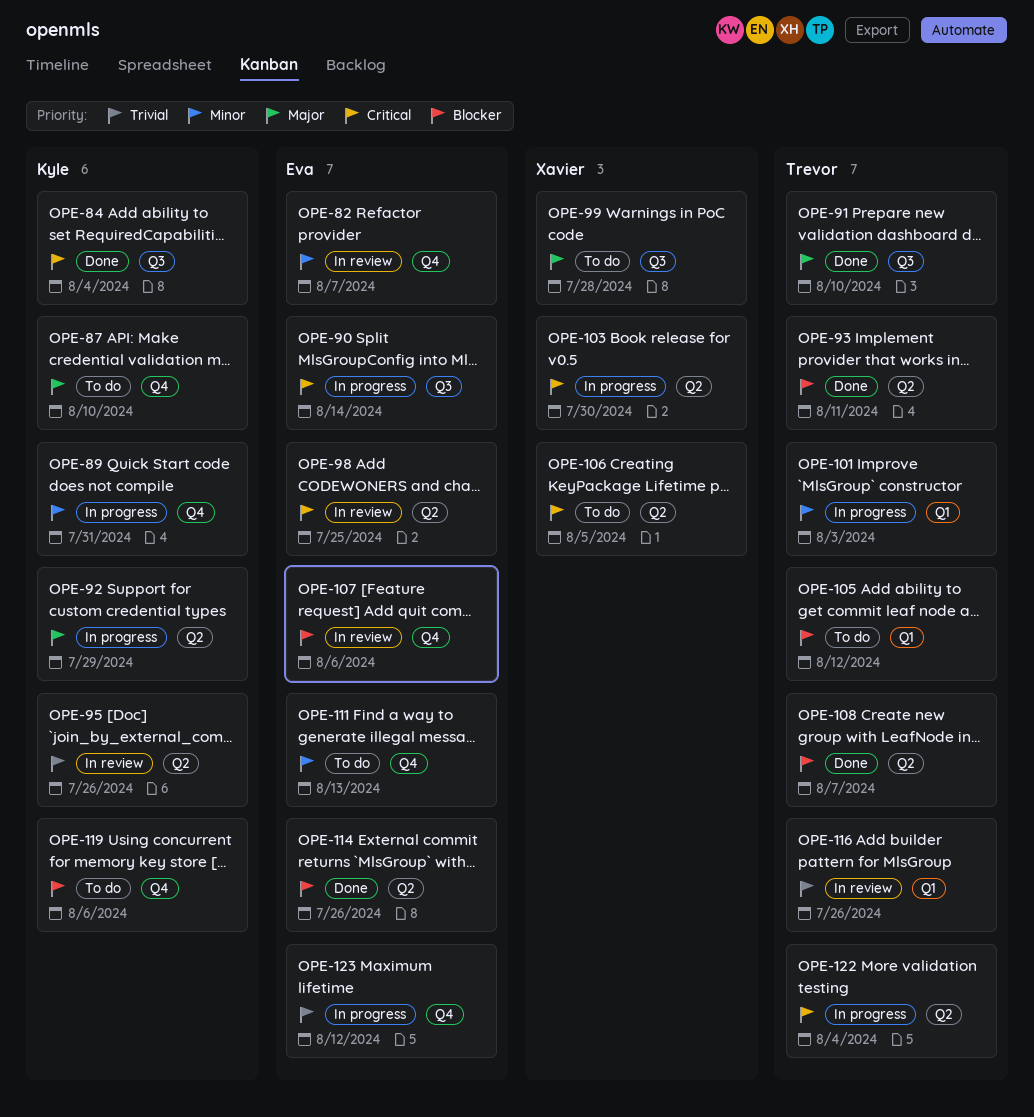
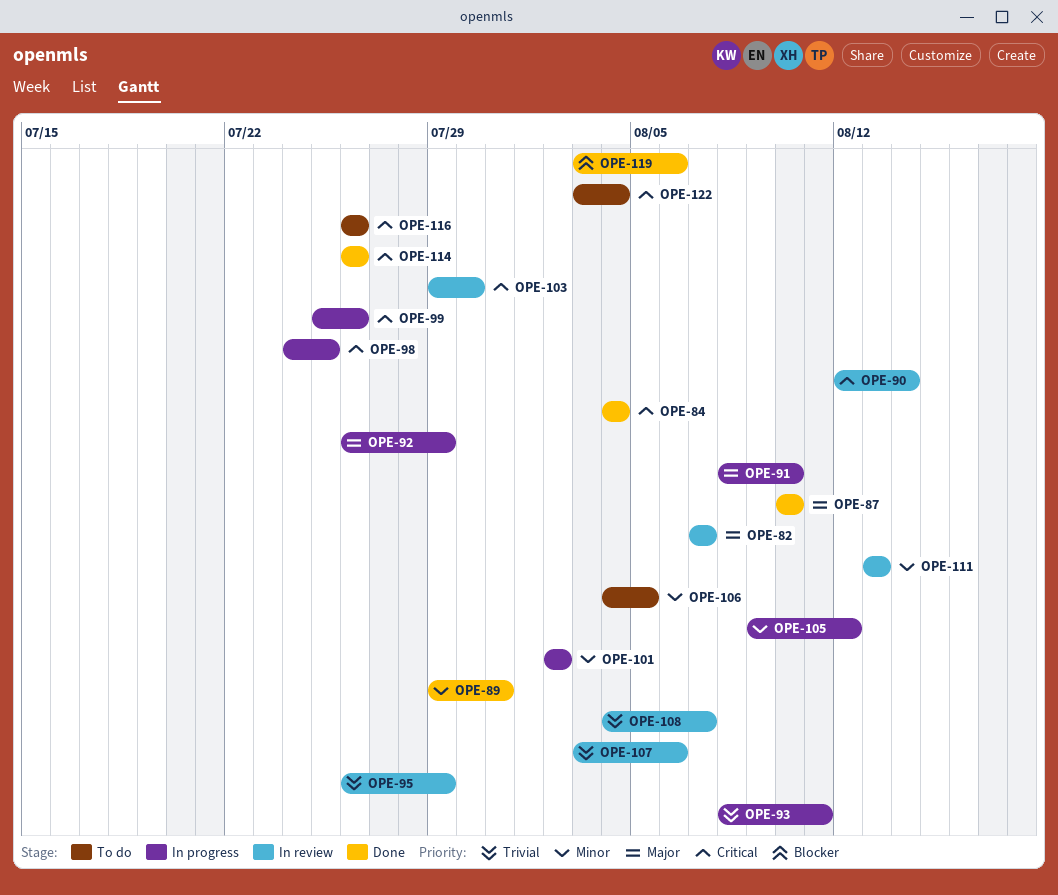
OPE-82, priority: Minor -> Major
OPE-87, status: To do -> Done
OPE-89, status: In progress -> Done
OPE-90, status: In progress -> In review
OPE-91, status: Done -> In progress
OPE-93, status: Done -> In progress
OPE-93, priority: Blocker -> Trivial
OPE-95, due: Jul 26 -> Jul 29
OPE-98, status: In review -> In progress
OPE-99, status: To do -> In progress
OPE-99, priority: Major -> Critical
OPE-99, due: Jul 28 -> Jul 26
OPE-101, due: Aug 3 -> Aug 2
OPE-103, status: In progress -> In review
OPE-105, status: To do -> In progress
OPE-105, priority: Blocker -> Minor
OPE-106, priority: Critical -> Minor
OPE-107, priority: Blocker -> Trivial
OPE-108, status: Done -> In review
OPE-108, priority: Blocker -> Trivial
OPE-111, status: To do -> In review
OPE-114, priority: Blocker -> Critical
OPE-116, status: In review -> To do
OPE-116, priority: Trivial -> Critical
OPE-119, status: To do -> Done
OPE-122, status: In progress -> To do
OPE-123: present -> none

